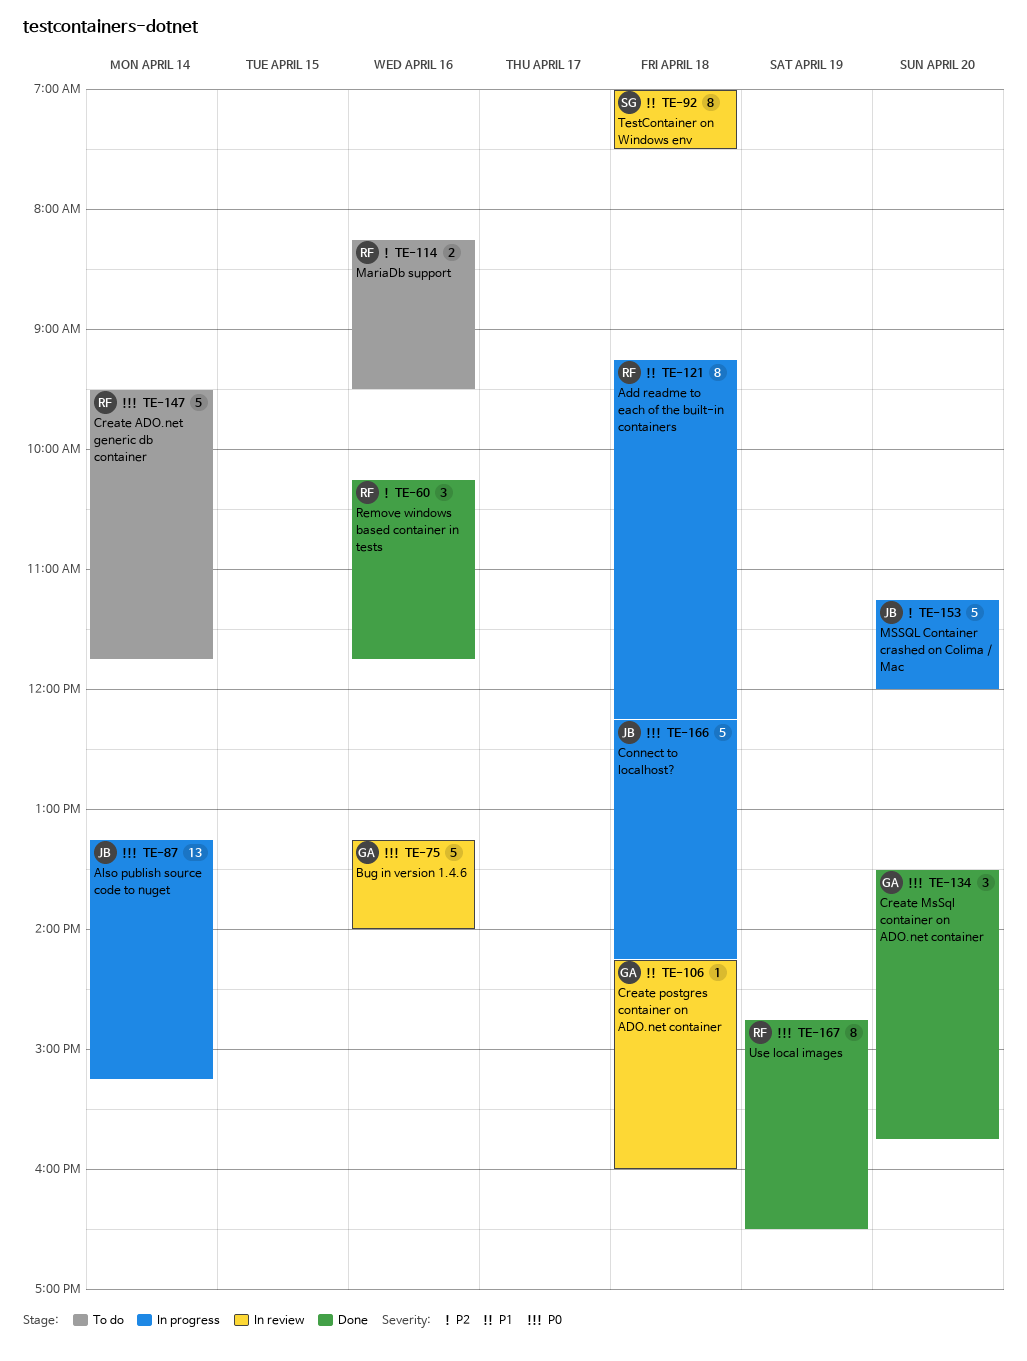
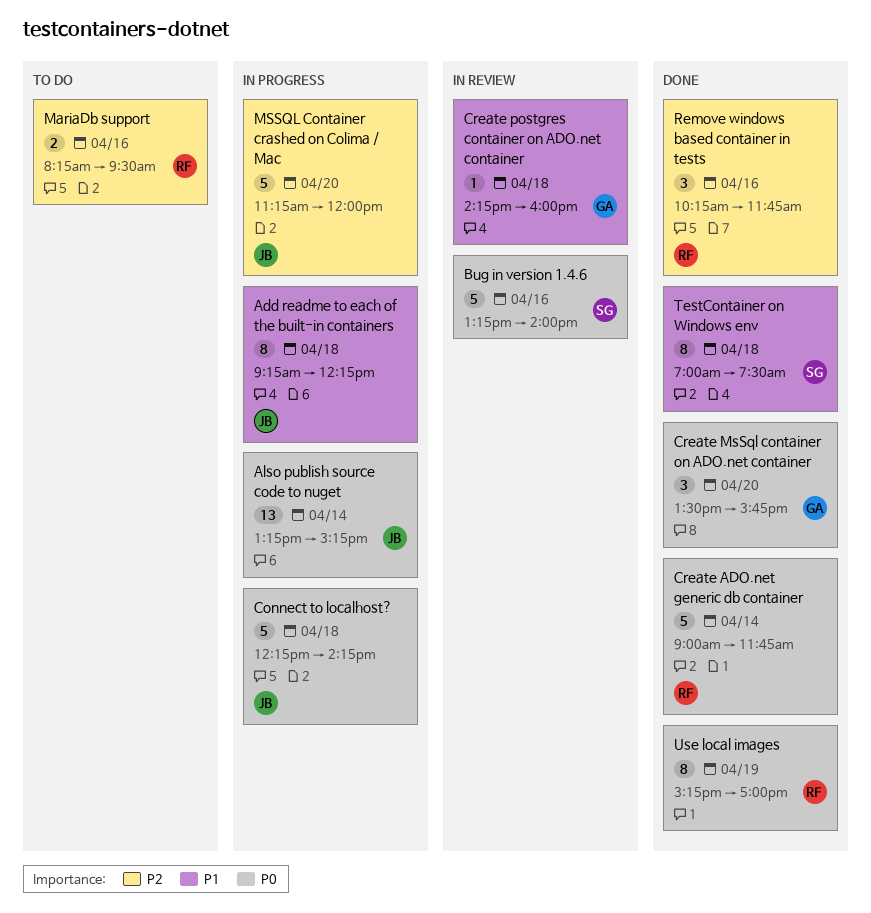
Add readme to each of the built-in containers, owner: RF -> JB
Bug in version 1.4.6, owner: GA -> SG
Create ADO.net generic db container, status: To do -> Done
Create ADO.net generic db container, begins: 09:30 -> 09:00
TestContainer on Windows env, status: In review -> Done
Use local images, begins: 14:45 -> 15:15
Use local images, ends: 16:30 -> 17:00

